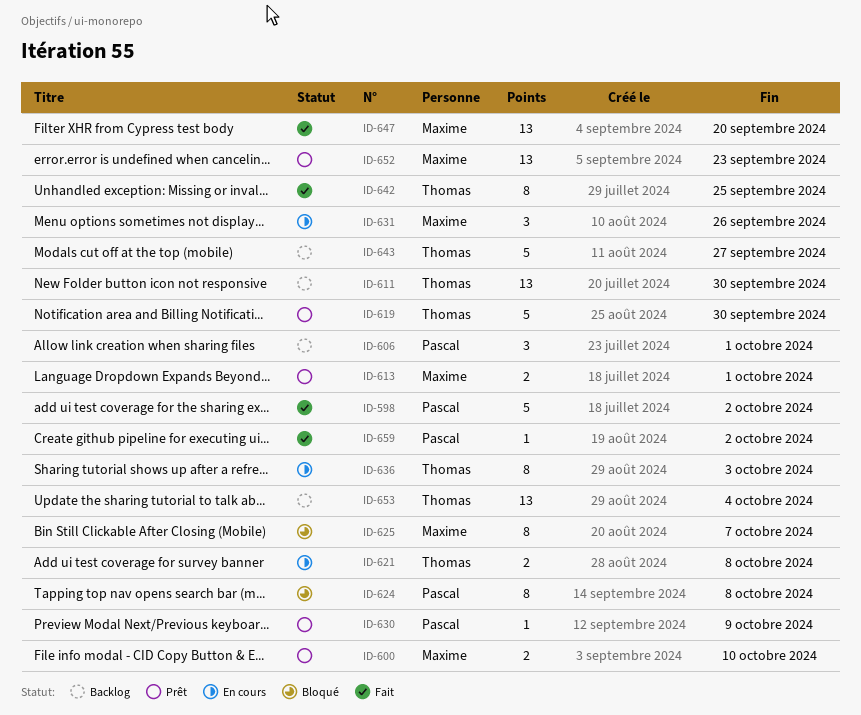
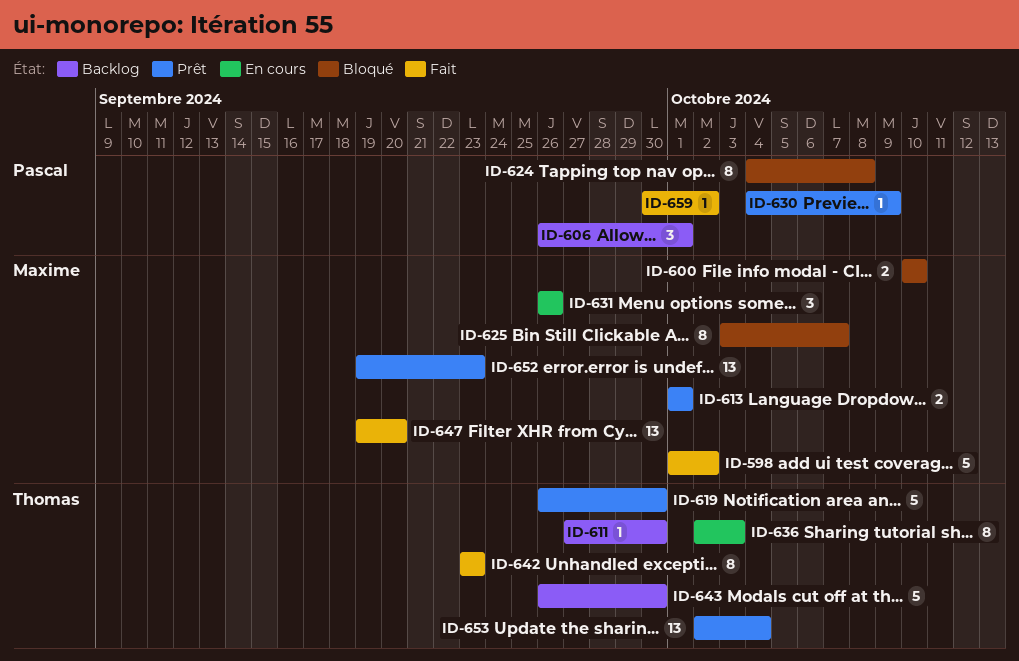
ID-598, owner: Pascal -> Maxime
ID-600, status: Prêt -> Bloqué
ID-611, estimate: 13 -> 1
ID-621: present -> none
ID-642, due: Sep 25 -> Sep 23
ID-643, due: Sep 27 -> Sep 30
ID-653, status: Backlog -> Prêt

